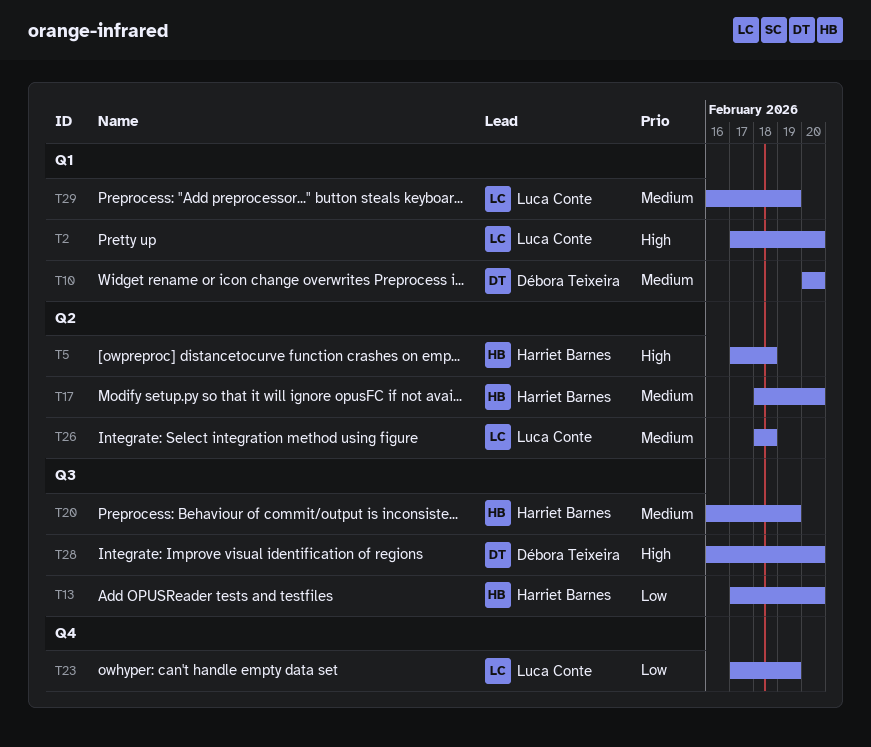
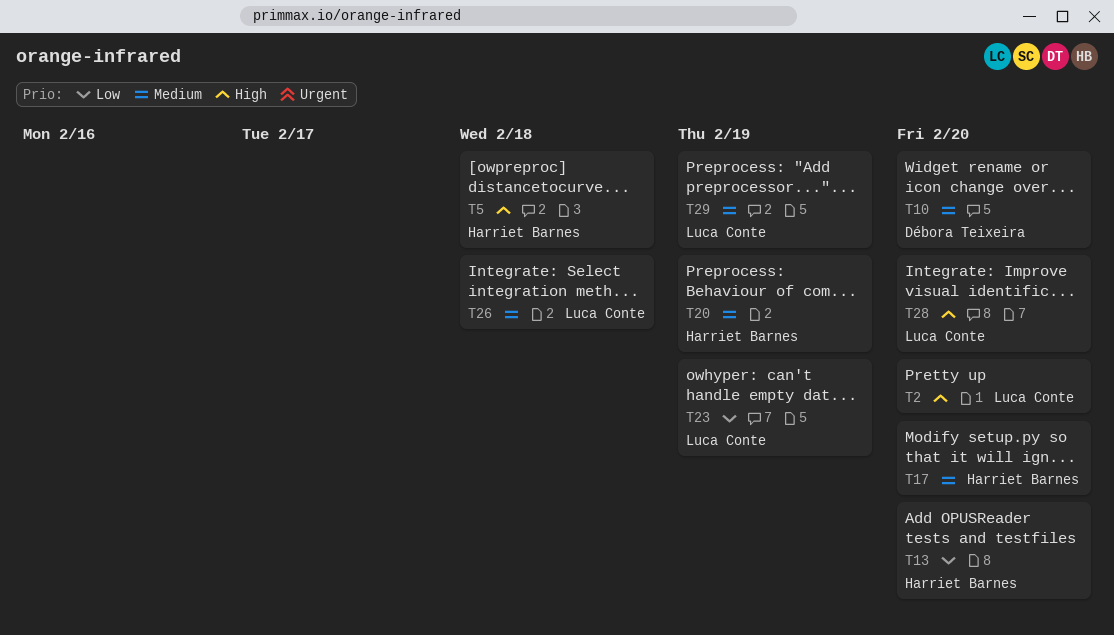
T28, owner: Débora Teixeira -> Luca Conte

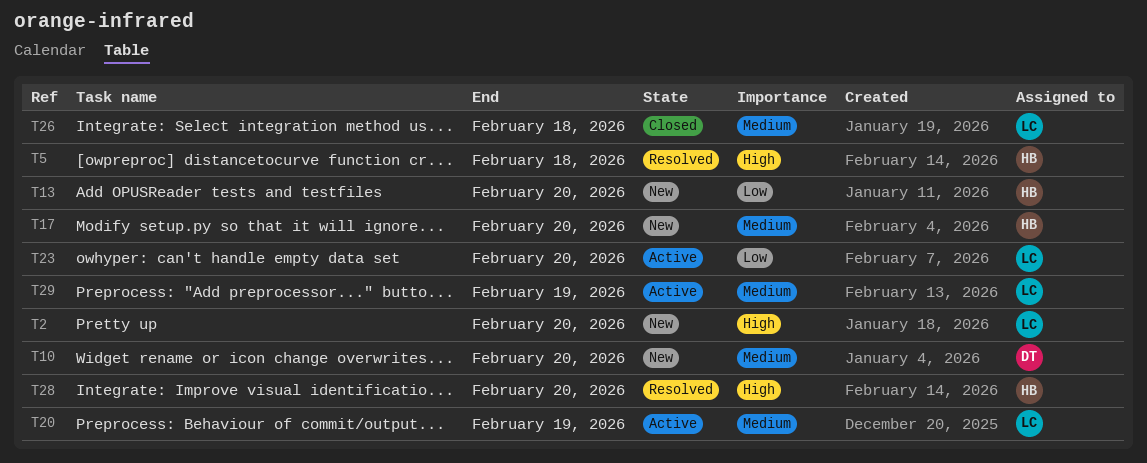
T20, owner: Harriet Barnes -> Luca Conte
T23, due: Feb 19 -> Feb 20
T28, owner: Luca Conte -> Harriet Barnes

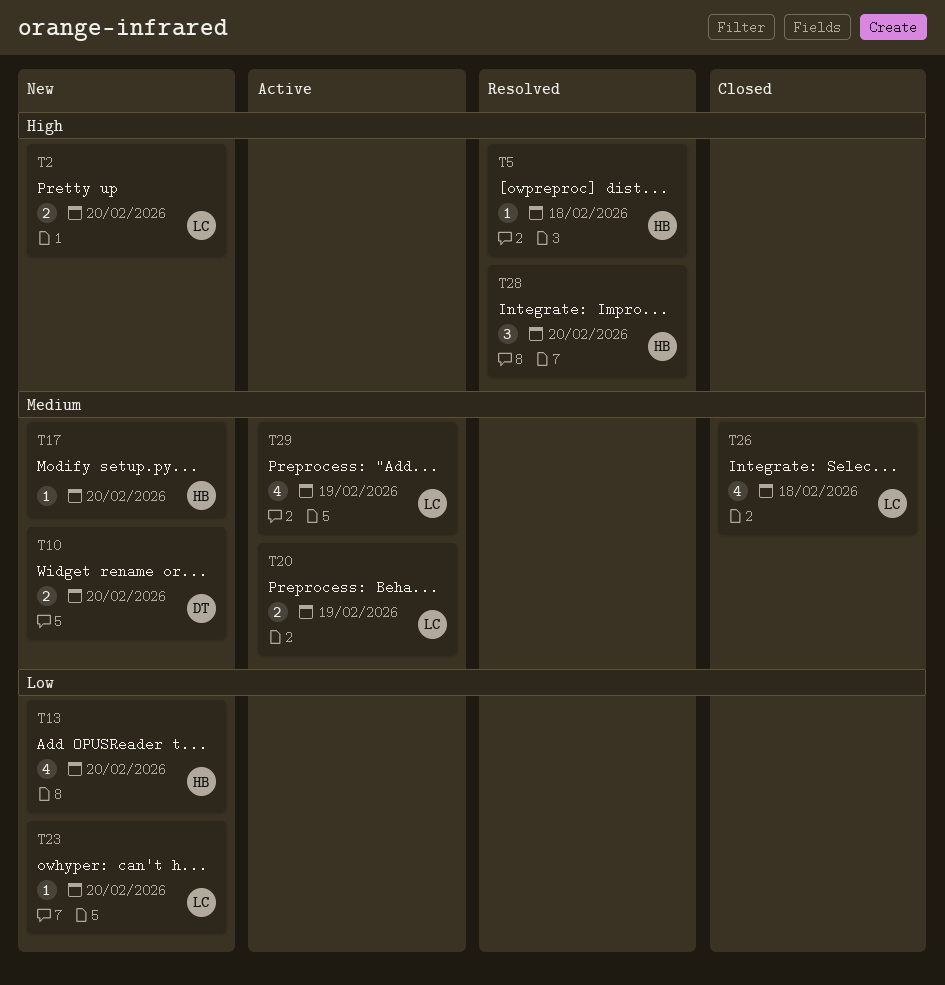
T23, status: Active -> New

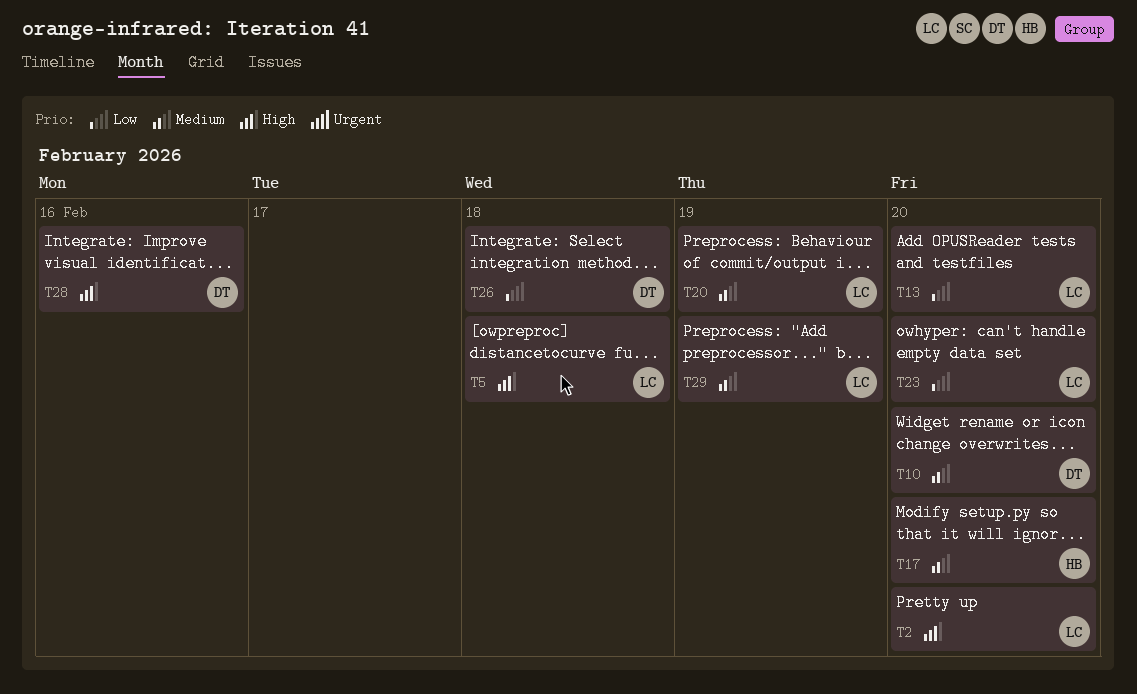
T5, owner: HB -> LC
T13, owner: HB -> LC
T26, owner: LC -> DT
T26, priority: Medium -> Low
T28, owner: HB -> DT
T28, due: Feb 20 -> Feb 16

